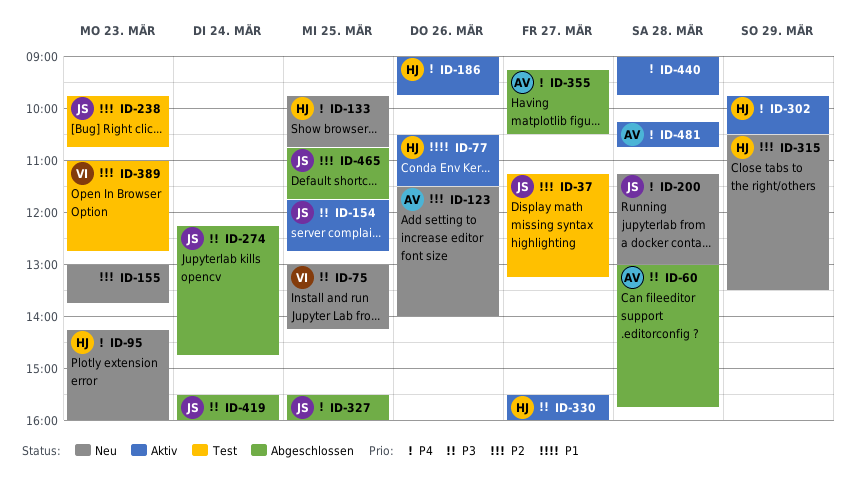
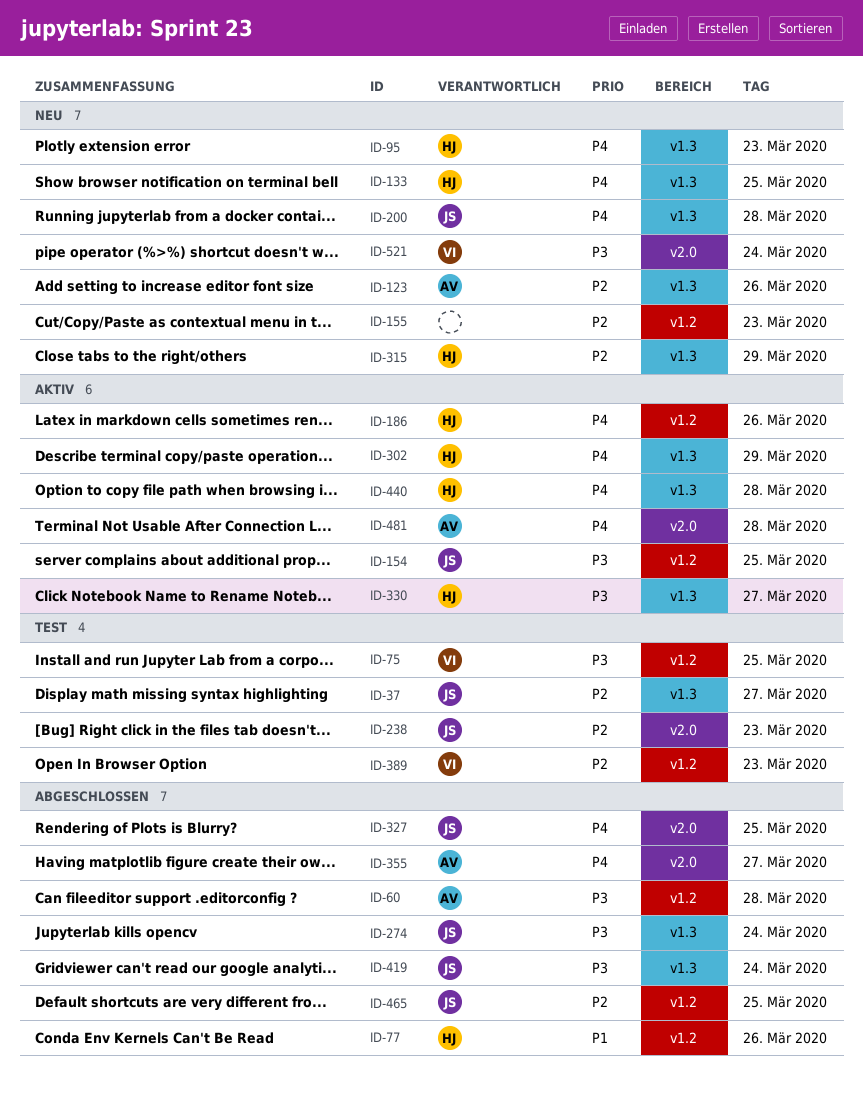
ID-75, status: Neu -> Test
ID-77, status: Aktiv -> Abgeschlossen
ID-440, owner: none -> HJ
ID-521: none -> present

